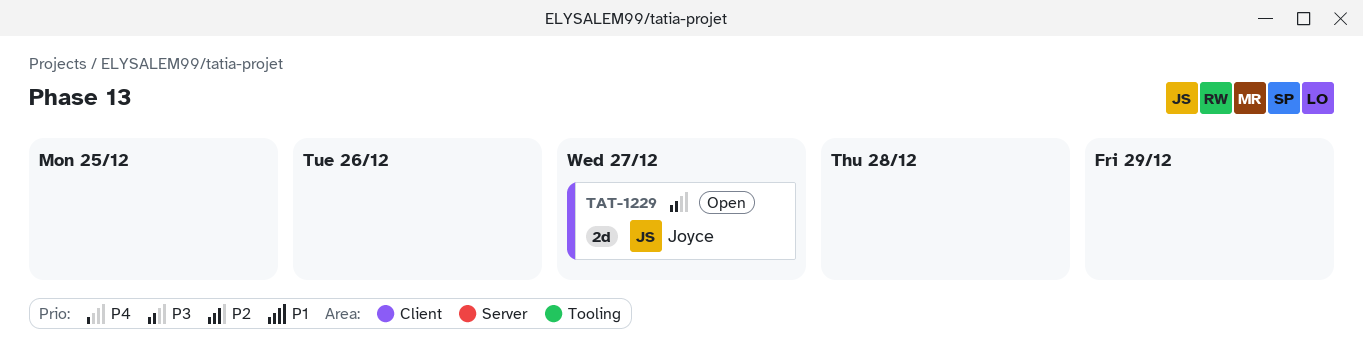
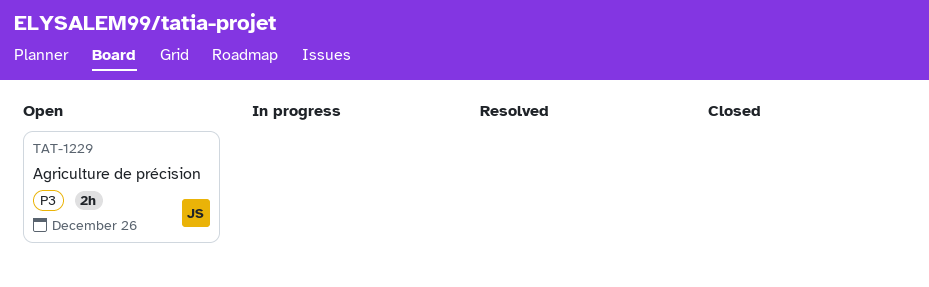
TAT-1229, estimate: 2d -> 2h
TAT-1229, due: Dec 27 -> Dec 26

